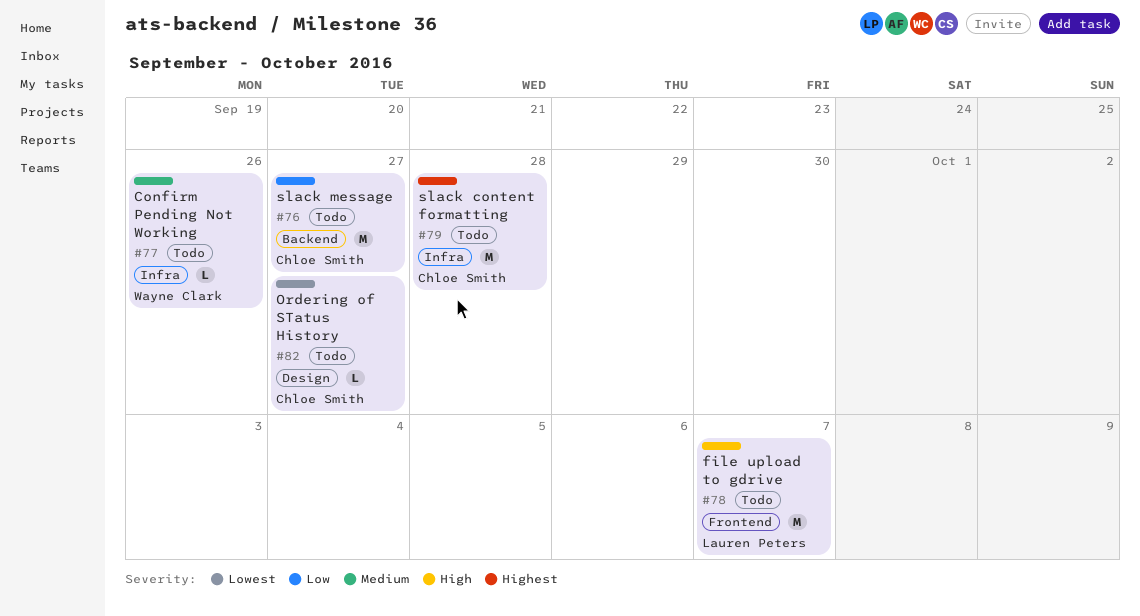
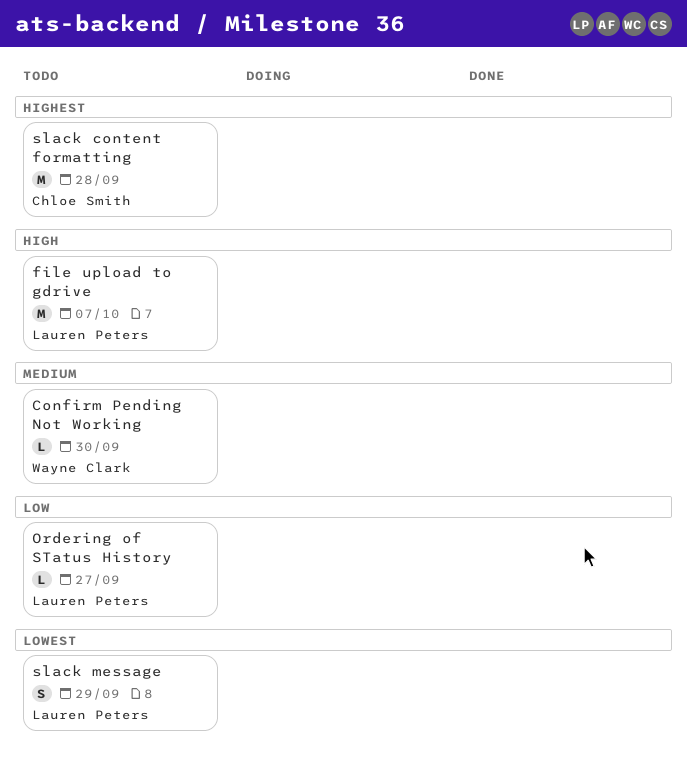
Confirm Pending Not Working, due: Sep 26 -> Sep 30
Ordering of STatus History, owner: Chloe Smith -> Lauren Peters
Ordering of STatus History, priority: Lowest -> Low
slack message, owner: Chloe Smith -> Lauren Peters
slack message, priority: Low -> Lowest
slack message, estimate: M -> S
slack message, due: Sep 27 -> Sep 29

